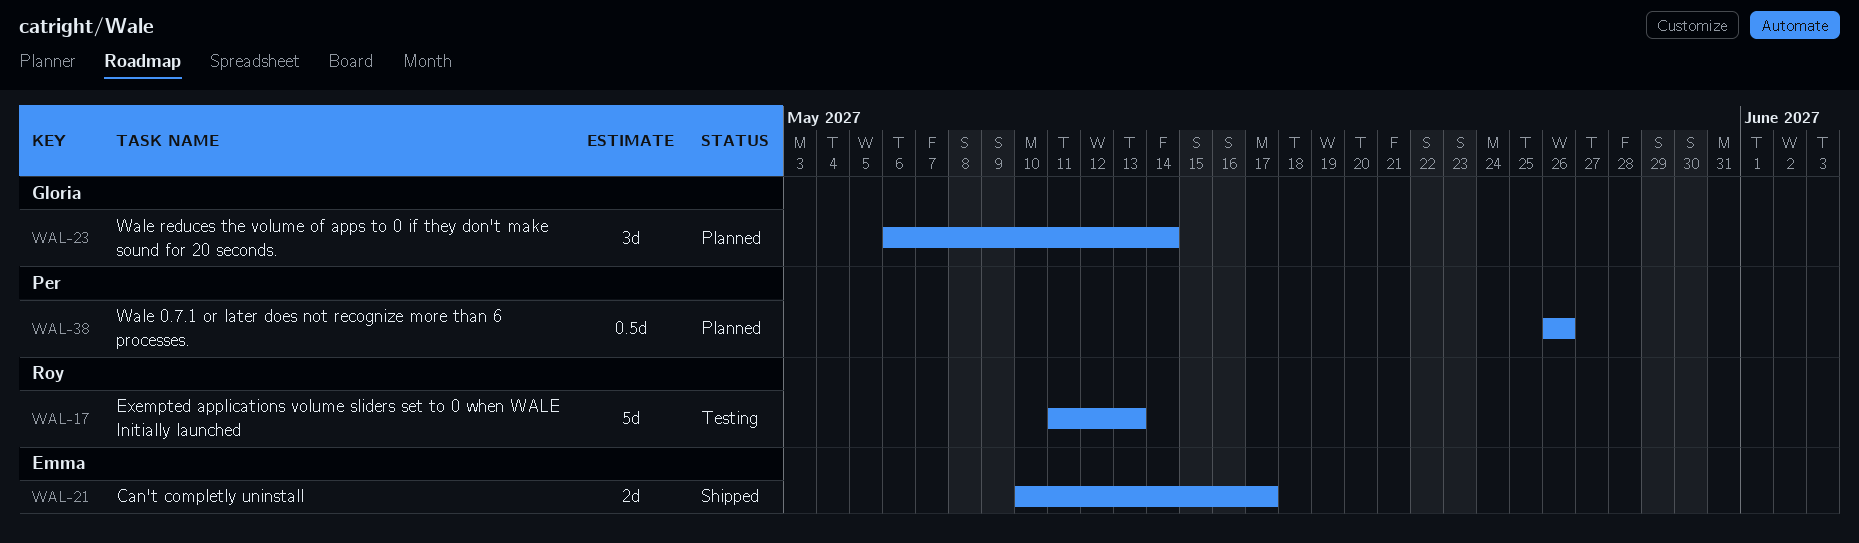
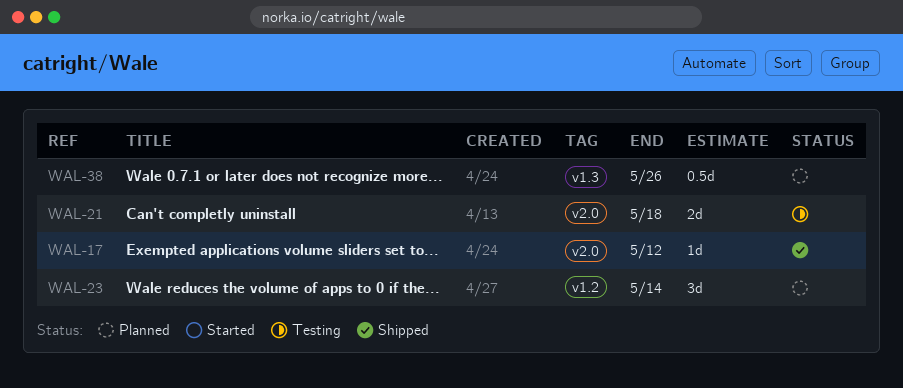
WAL-17, status: Testing -> Shipped
WAL-17, estimate: 5d -> 1d
WAL-17, due: May 13 -> May 12
WAL-21, status: Shipped -> Testing
WAL-21, due: May 17 -> May 18

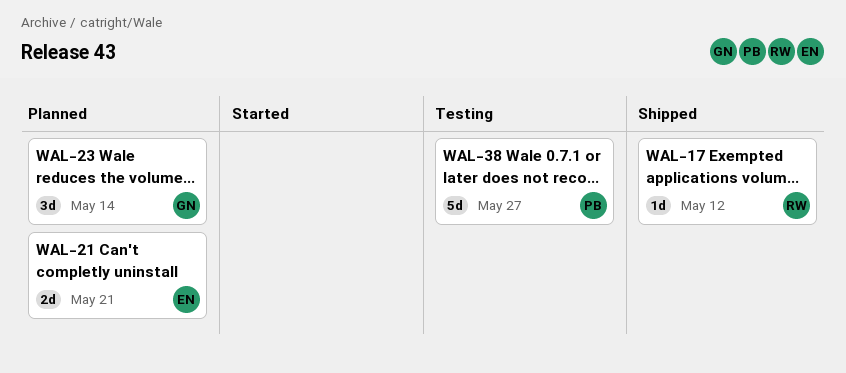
WAL-21, status: Testing -> Planned
WAL-21, due: May 18 -> May 21
WAL-38, status: Planned -> Testing
WAL-38, estimate: 0.5d -> 5d
WAL-38, due: May 26 -> May 27

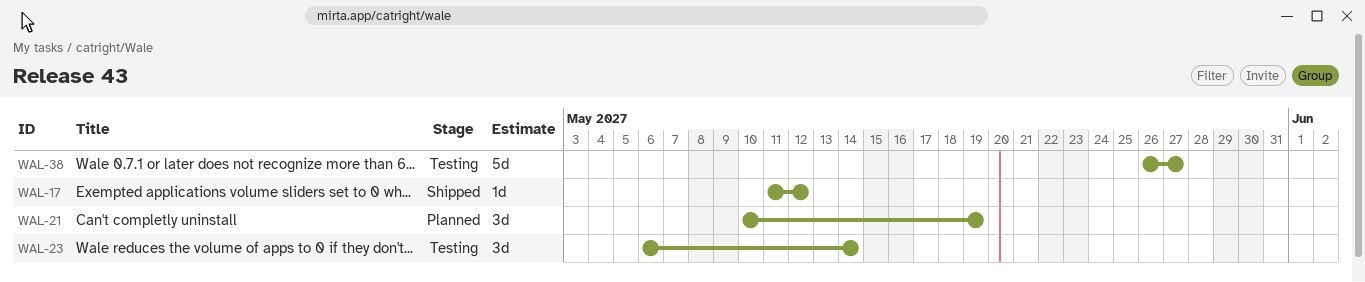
WAL-21, estimate: 2d -> 3d
WAL-21, due: May 21 -> May 19
WAL-23, status: Planned -> Testing

